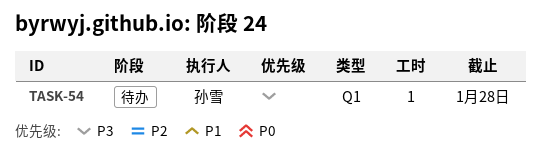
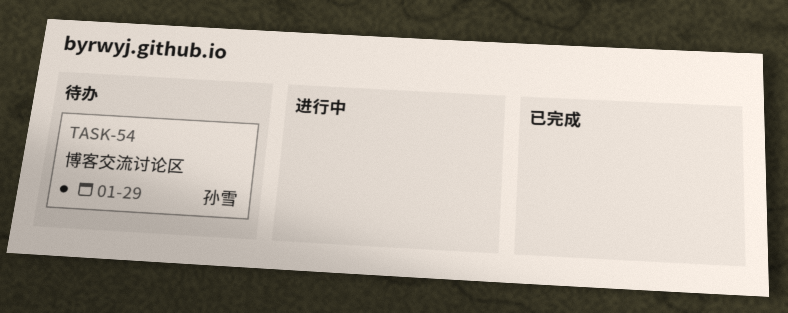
TASK-54, due: Jan 28 -> Jan 29

